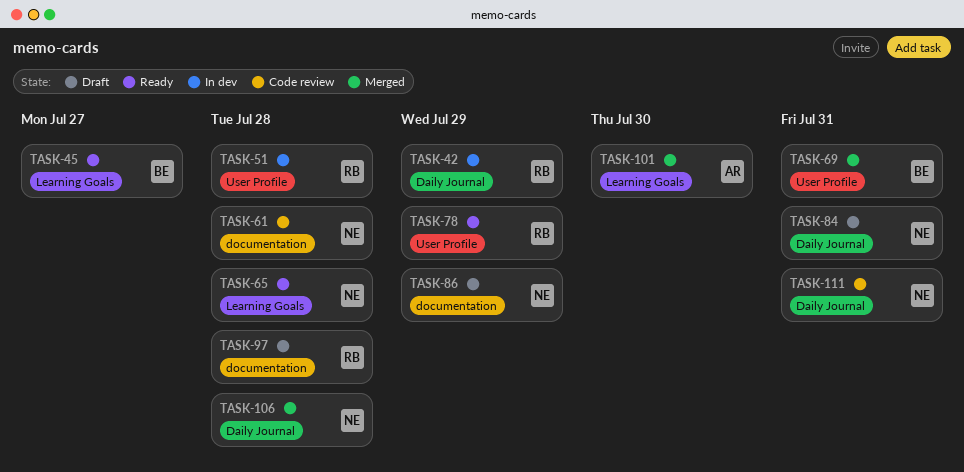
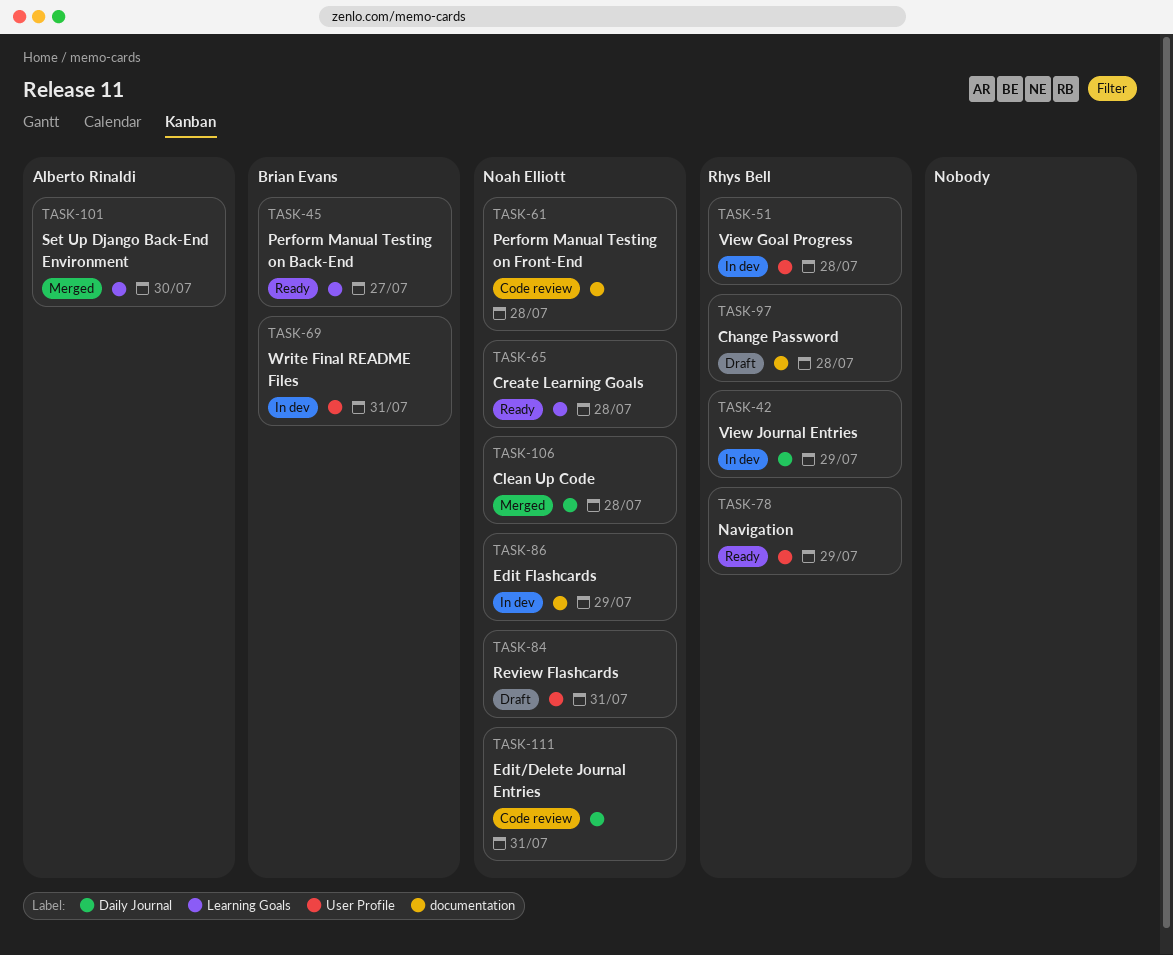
TASK-69, status: Merged -> In dev
TASK-84, label: Daily Journal -> User Profile
TASK-86, status: Draft -> In dev

